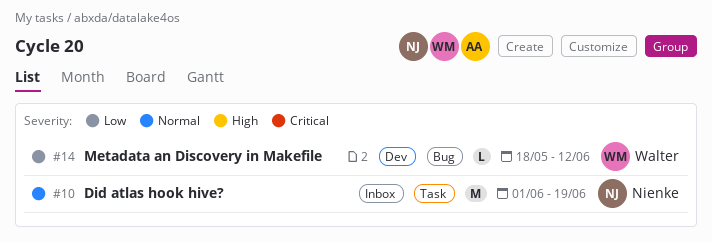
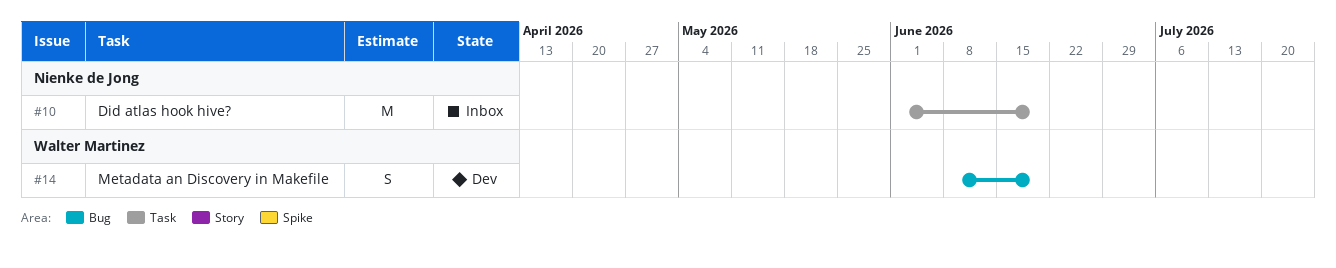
#14, estimate: L -> S
#14, start: May 18 -> Jun 8
#14, due: Jun 12 -> Jun 19

